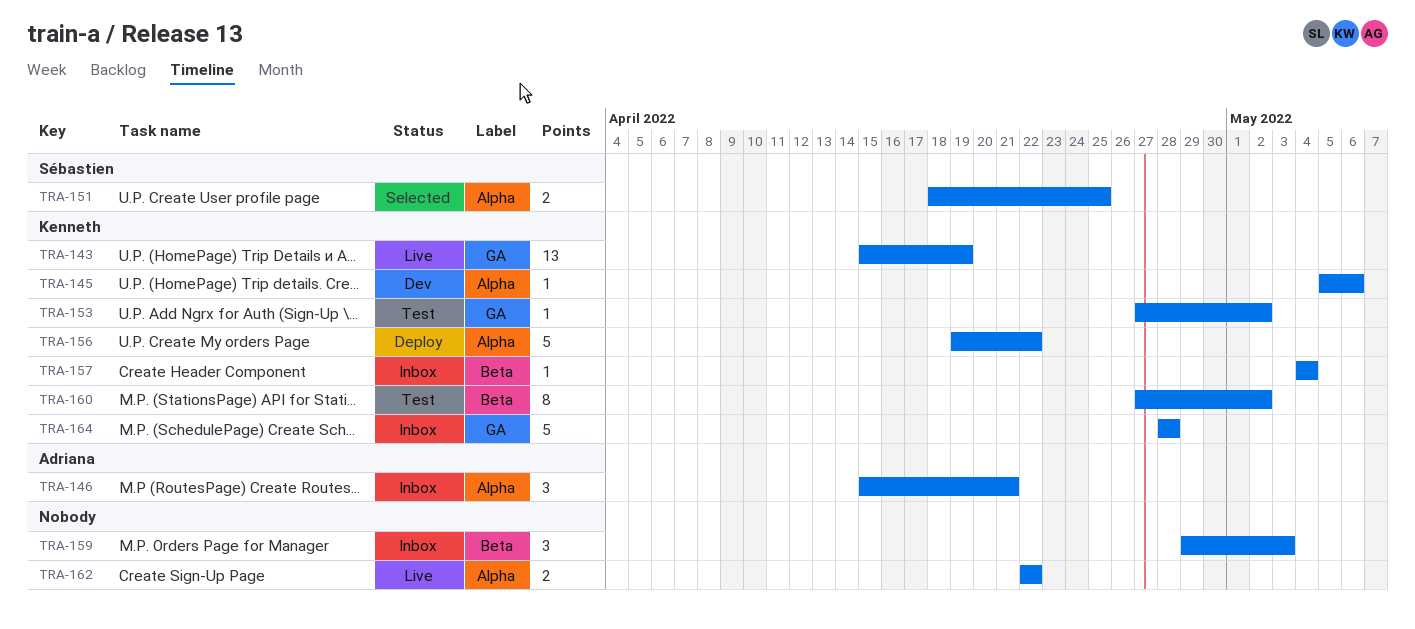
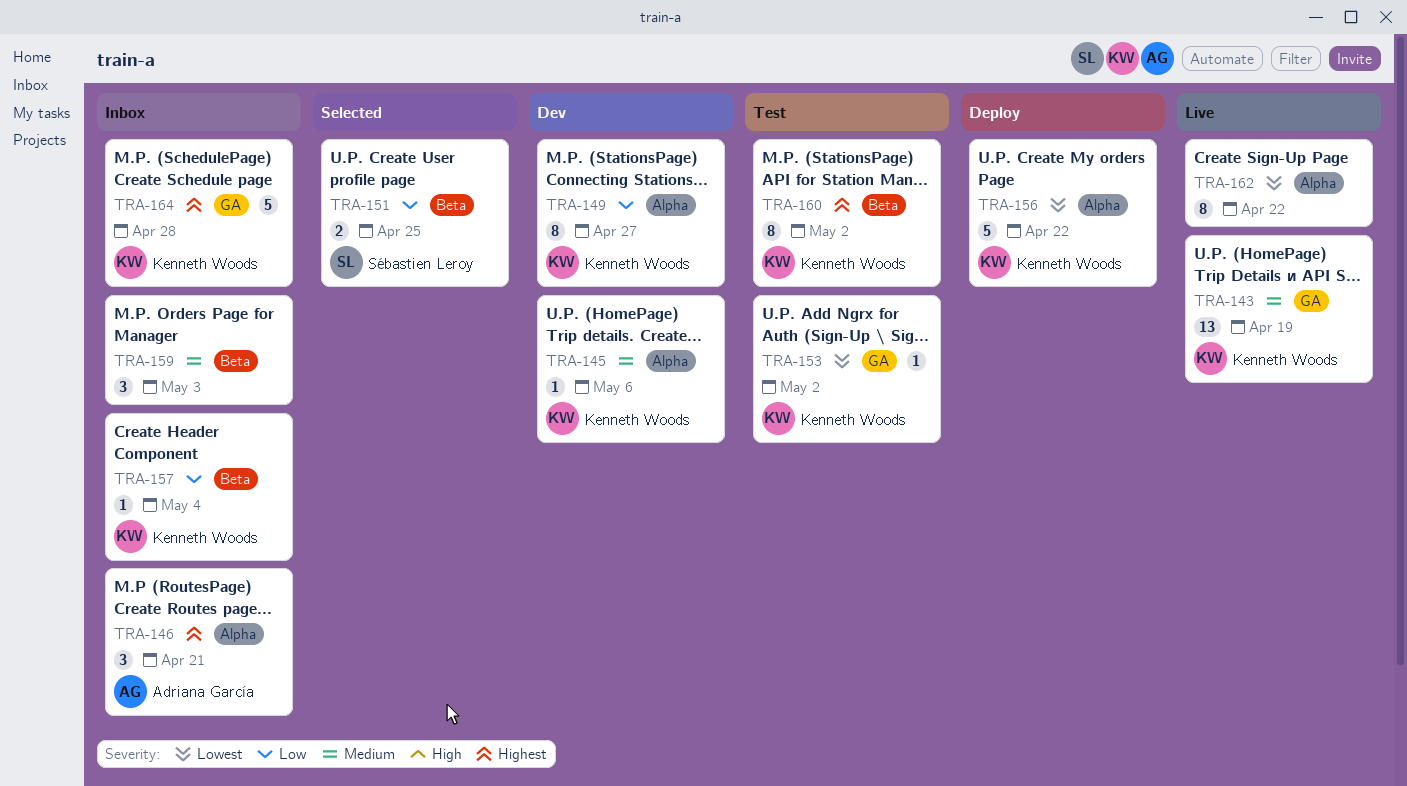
TRA-149: none -> present
TRA-151, label: Alpha -> Beta
TRA-162, estimate: 2 -> 8

